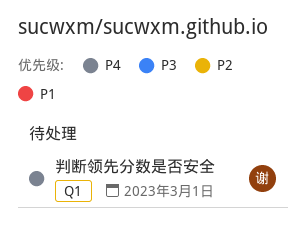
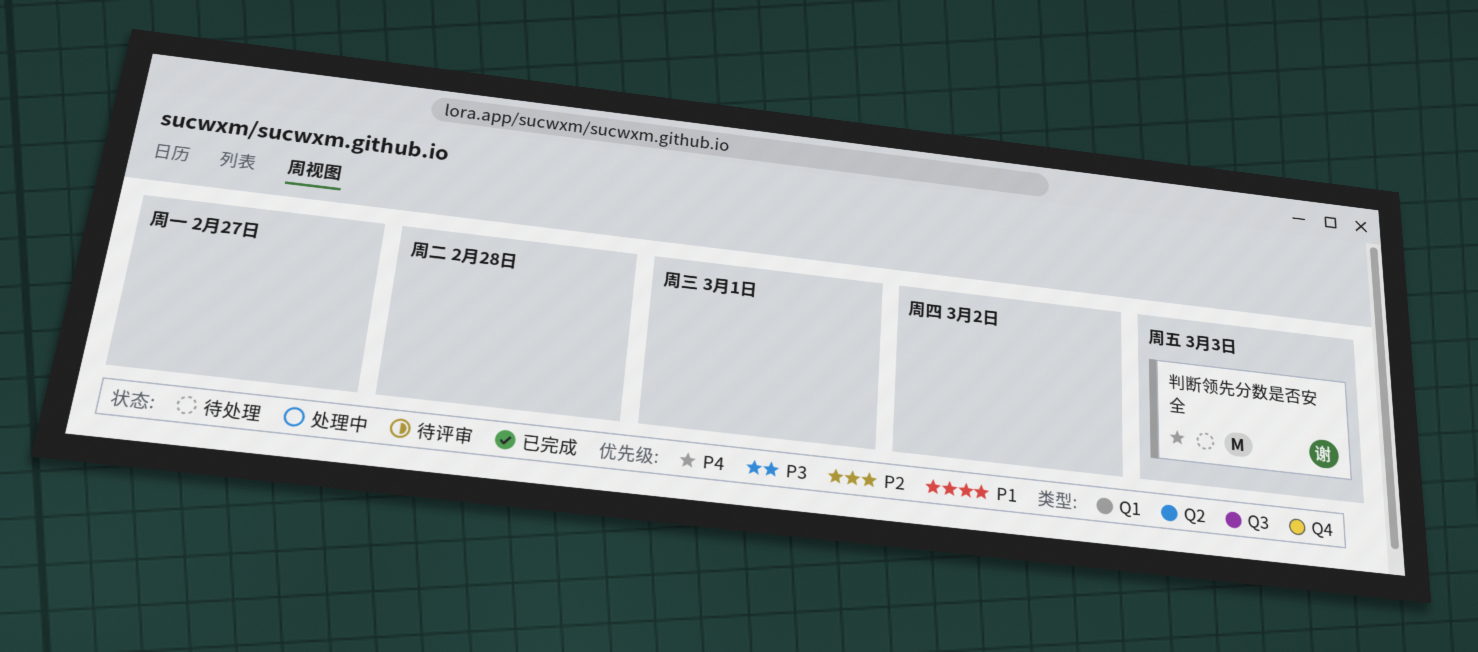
判断领先分数是否安全, due: Mar 1 -> Mar 3

